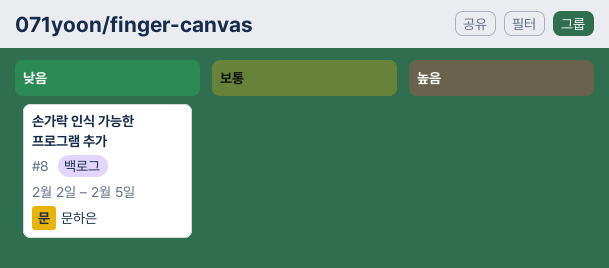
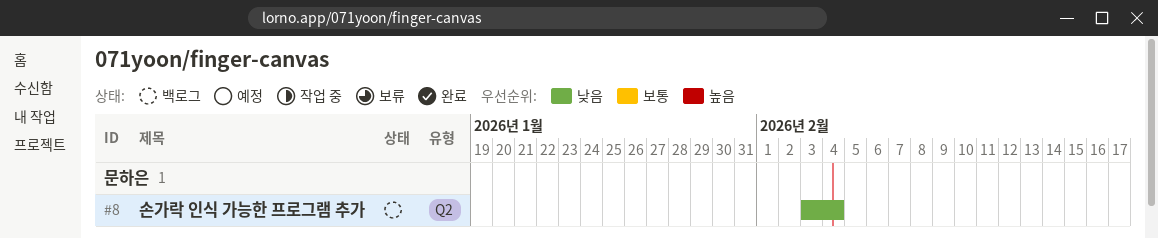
#8, start: Feb 2 -> Feb 3
#8, due: Feb 5 -> Feb 4

